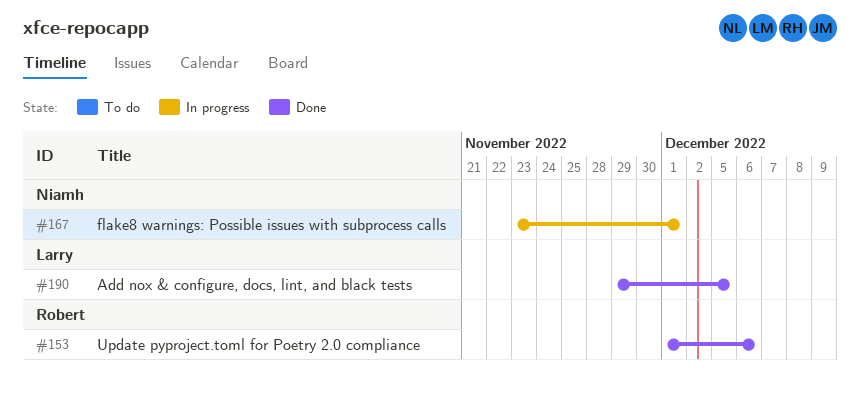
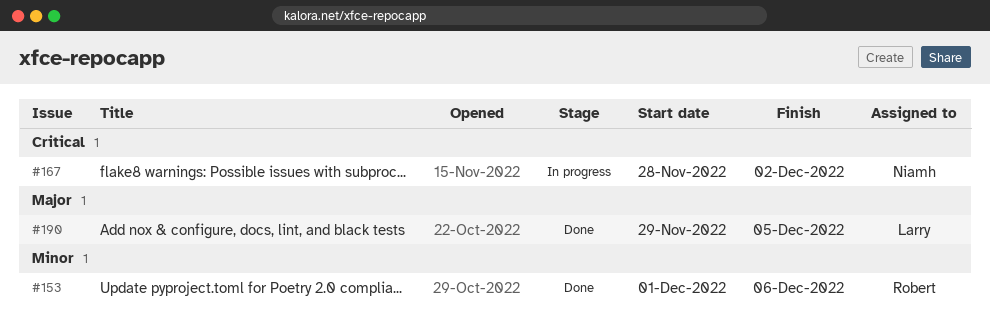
#167, start: Nov 23 -> Nov 28
#167, due: Dec 1 -> Dec 2

